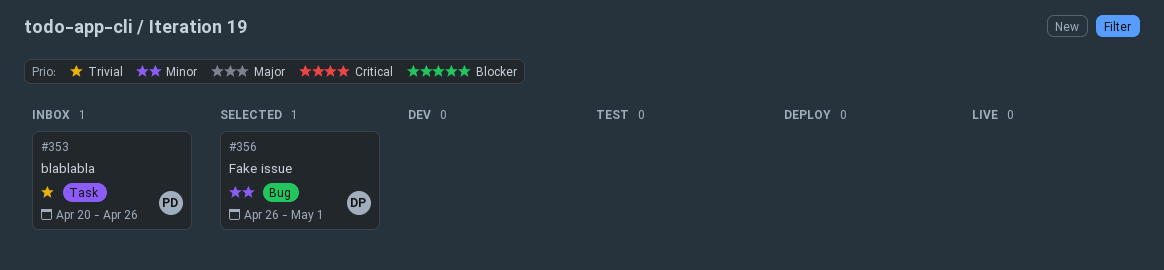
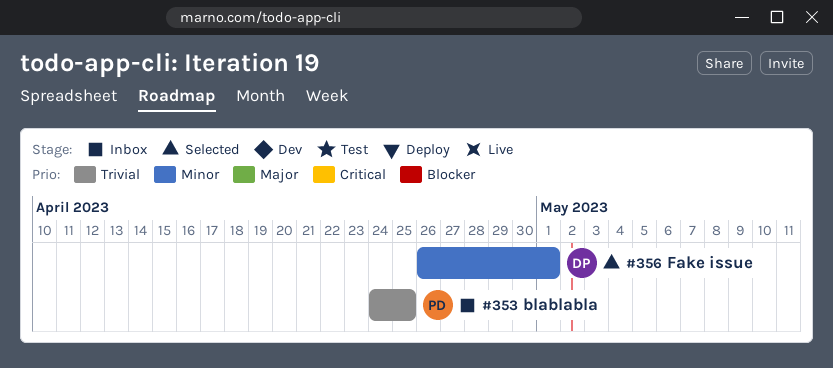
#353, start: Apr 20 -> Apr 24
#353, due: Apr 26 -> Apr 25

